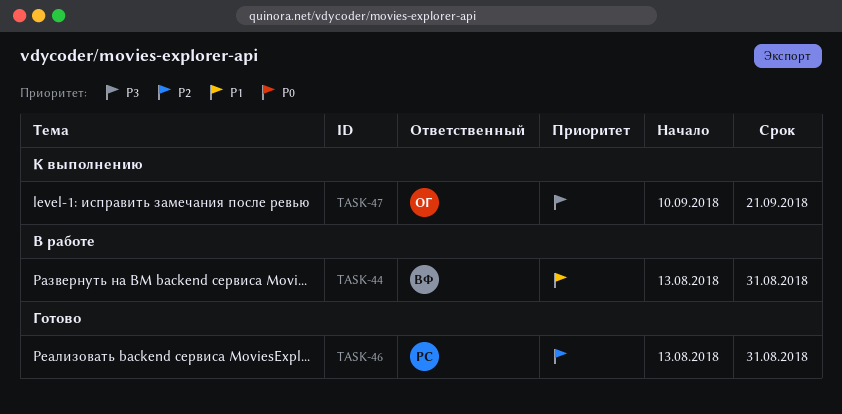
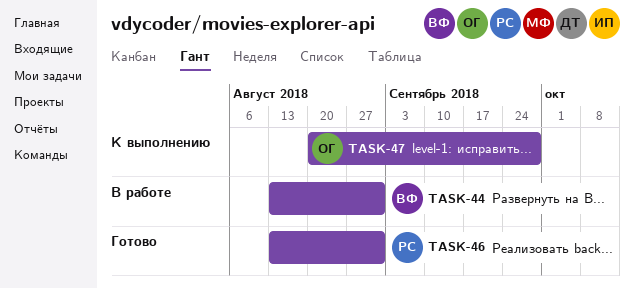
TASK-47, start: Sep 10 -> Aug 20
TASK-47, due: Sep 21 -> Sep 28

